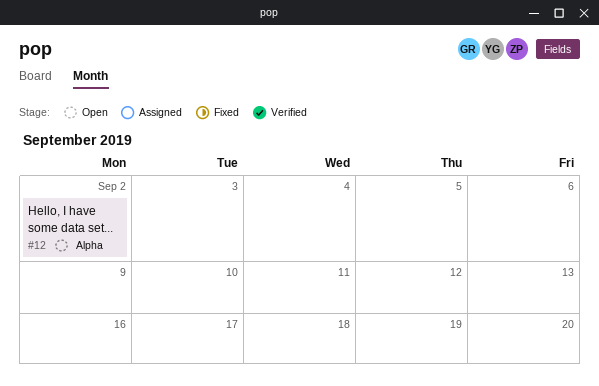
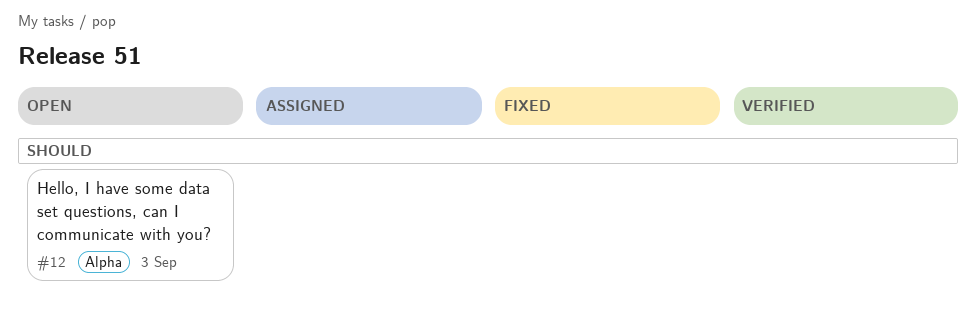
#12, due: Sep 2 -> Sep 3

